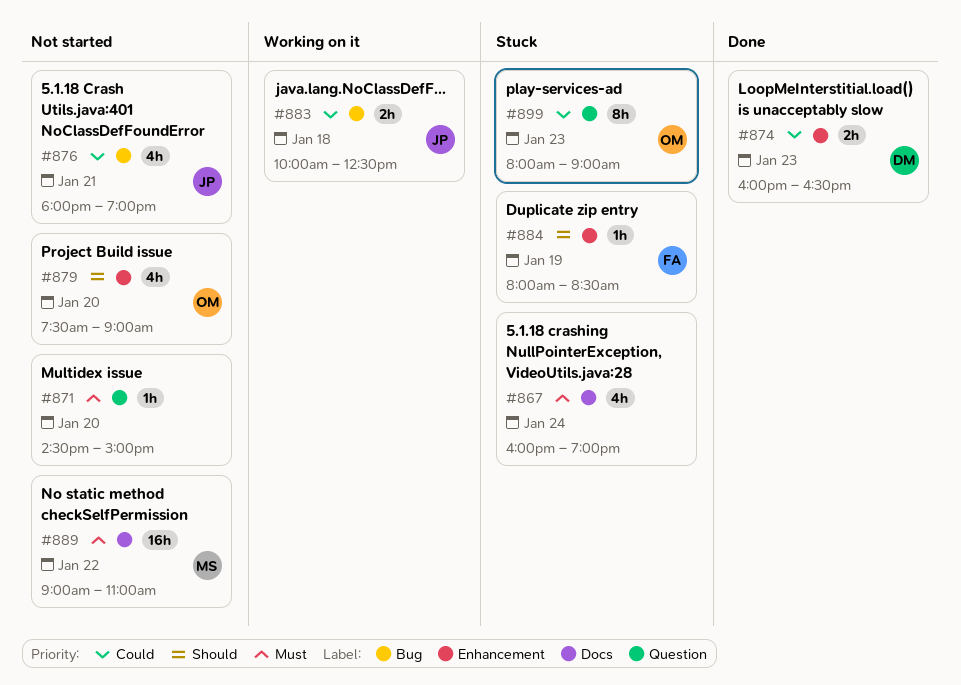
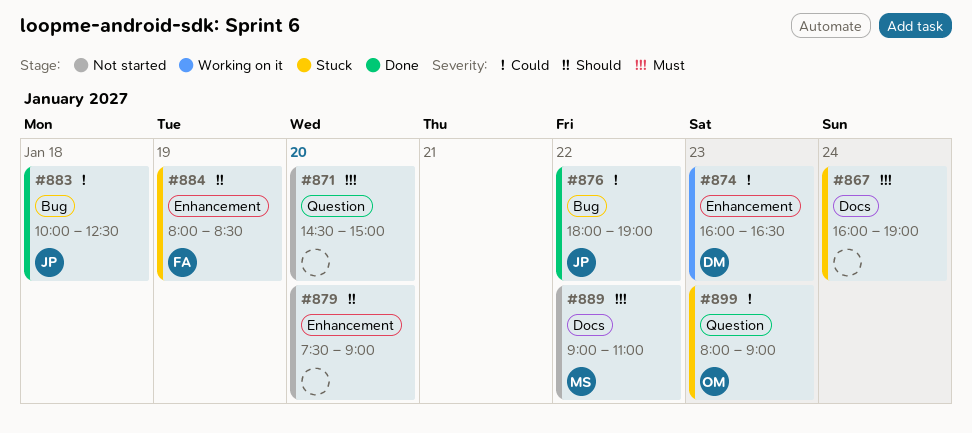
#874, status: Done -> Working on it
#876, status: Not started -> Done
#876, day: Jan 21 -> Jan 22
#879, owner: OM -> none
#883, status: Working on it -> Done

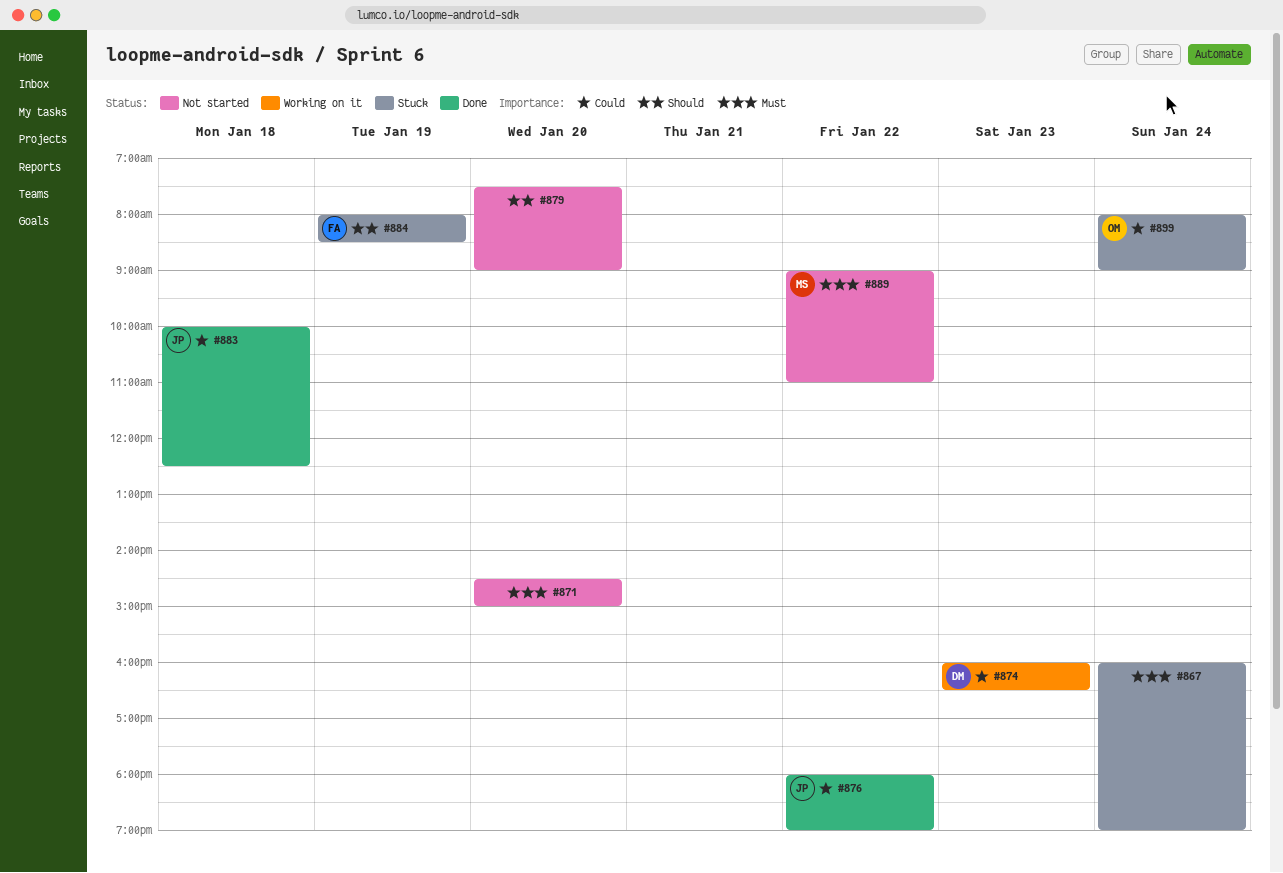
#899, day: Jan 23 -> Jan 24

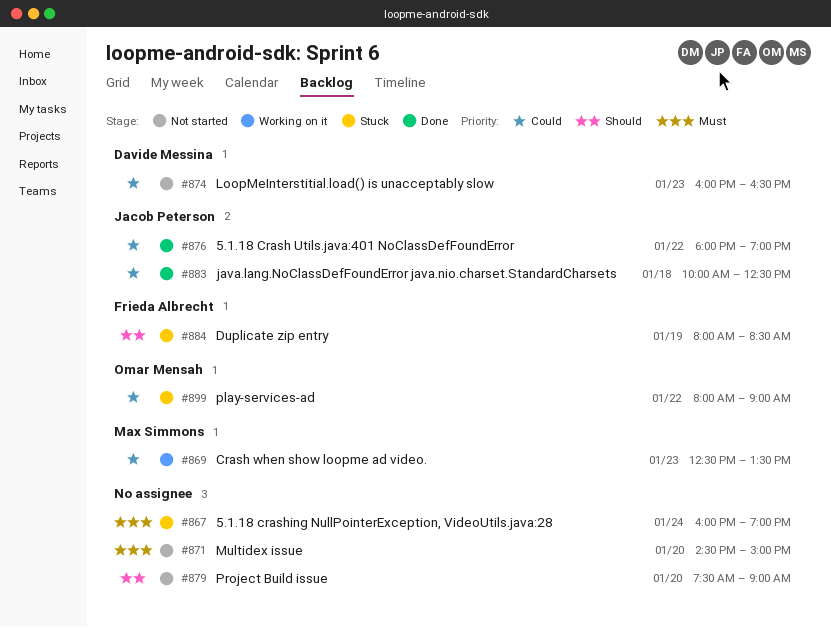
#869: none -> present
#874, status: Working on it -> Not started
#889: present -> none
#899, day: Jan 24 -> Jan 22

